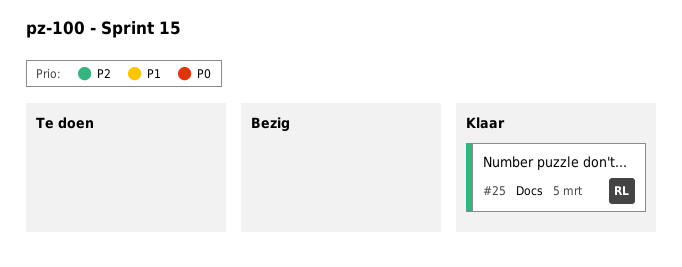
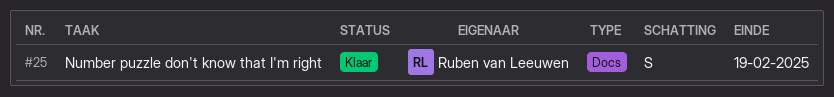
#25, due: Mar 5 -> Feb 19

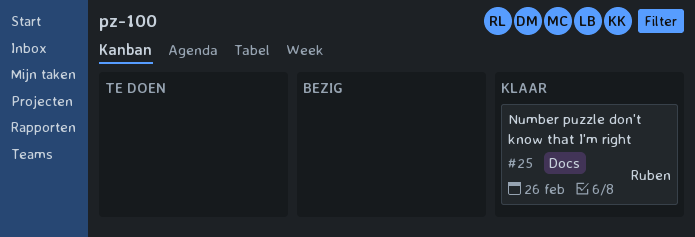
#25, due: Feb 19 -> Feb 26

